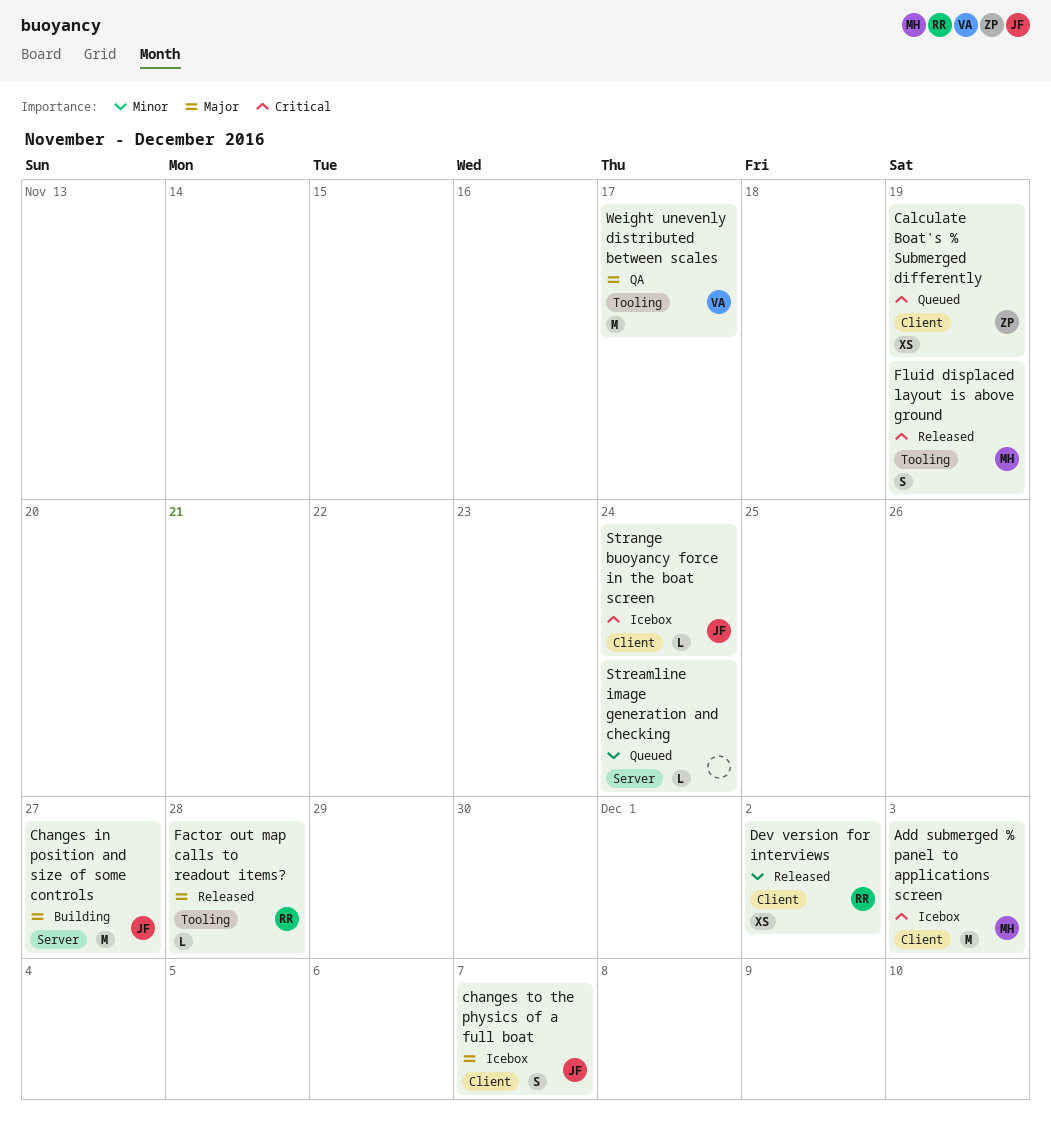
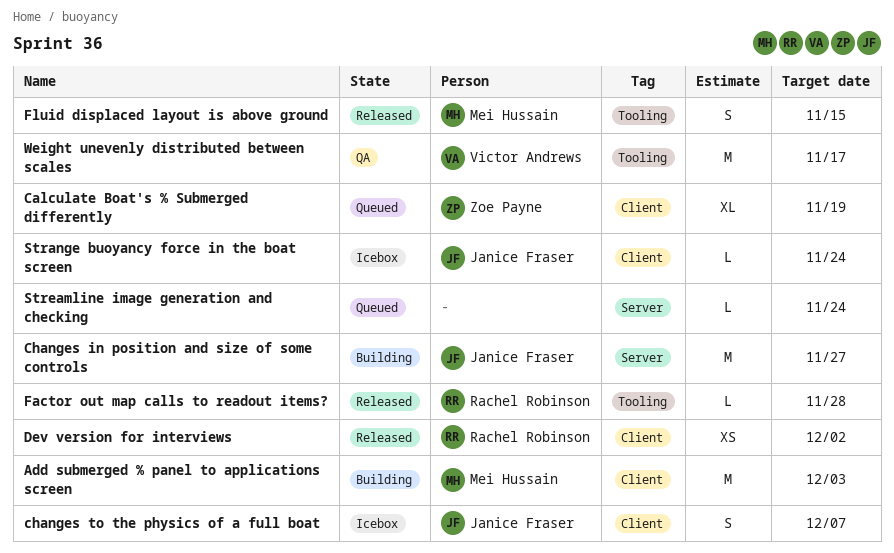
Add submerged % panel to applications screen, status: Icebox -> Building
Calculate Boat's % Submerged differently, estimate: XS -> XL
Fluid displaced layout is above ground, due: Nov 19 -> Nov 15

